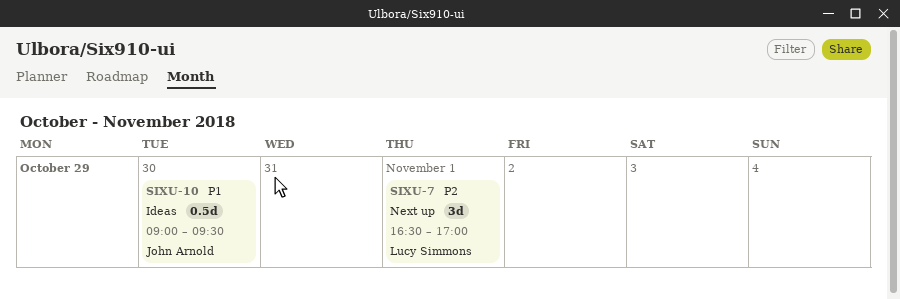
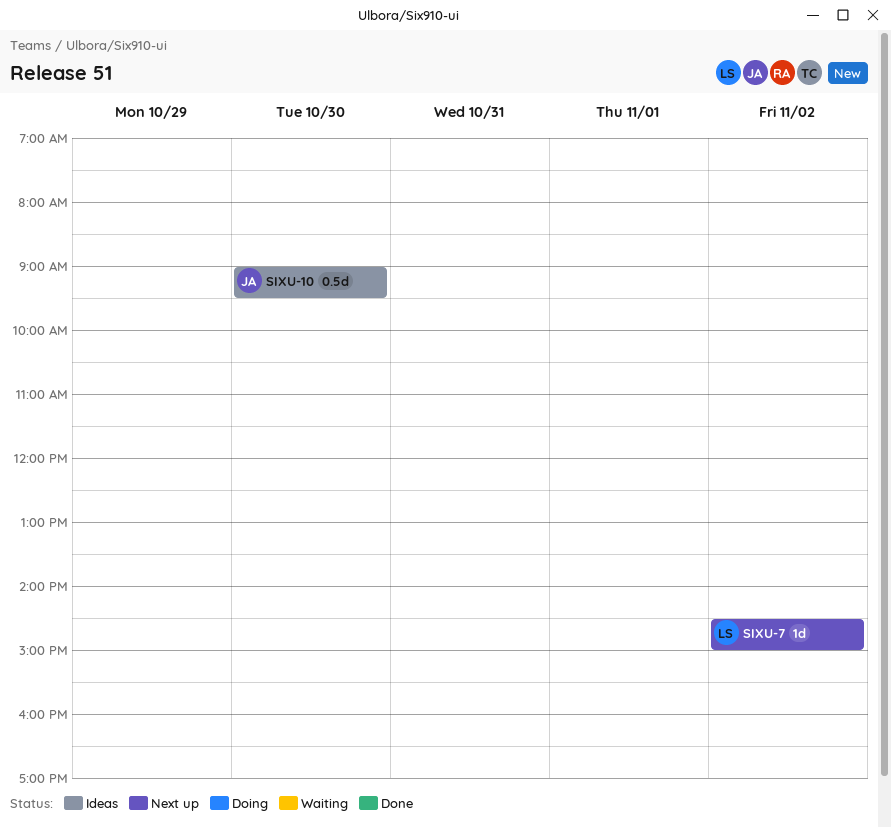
SIXU-7, estimate: 3d -> 1d
SIXU-7, day: Nov 1 -> Nov 2
SIXU-7, begins: 16:30 -> 14:30
SIXU-7, ends: 17:00 -> 15:00

